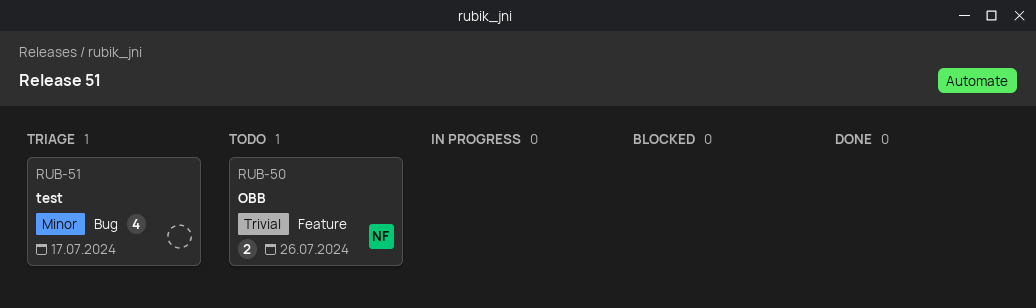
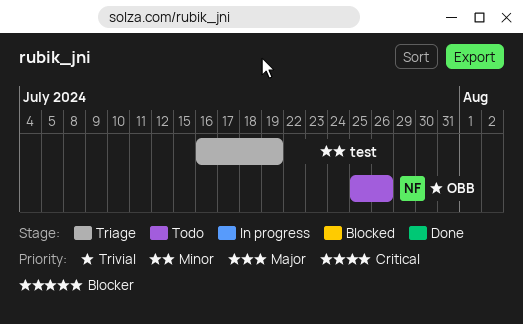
test, due: Jul 17 -> Jul 19

